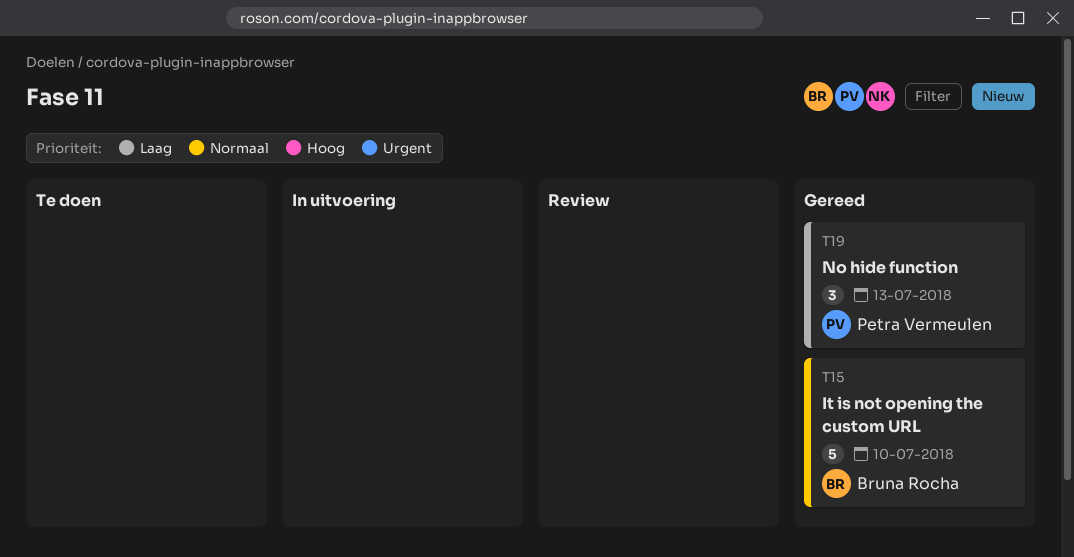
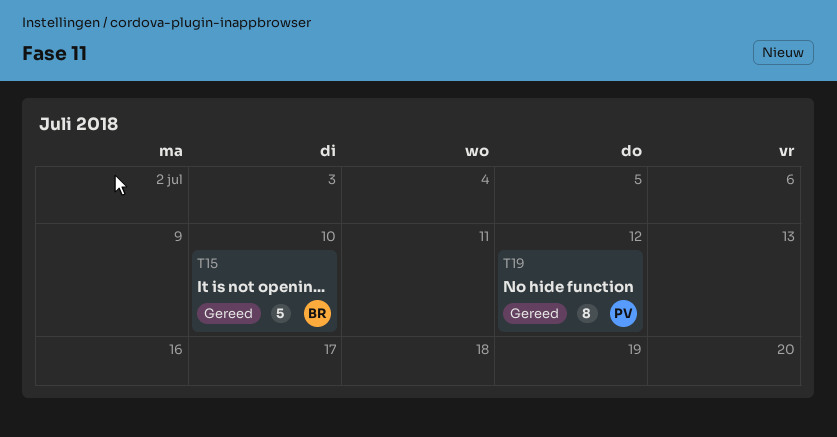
T19, estimate: 3 -> 8
T19, due: Jul 13 -> Jul 12

